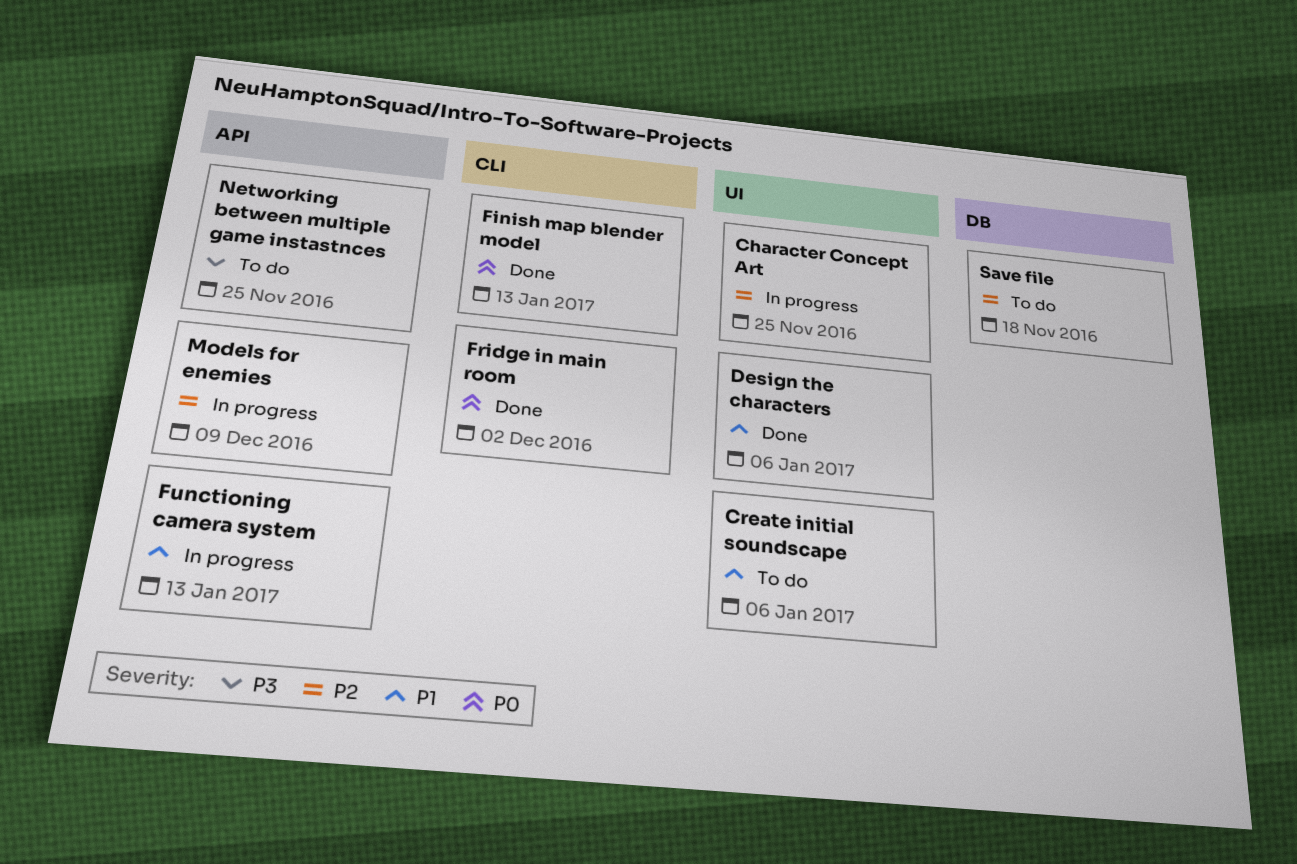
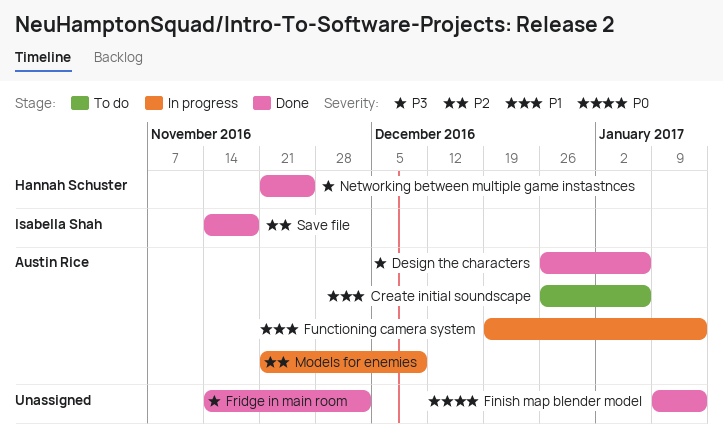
Character Concept Art: present -> none
Design the characters, priority: P1 -> P3
Fridge in main room, priority: P0 -> P3
Networking between multiple game instastnces, status: To do -> Done
Save file, status: To do -> Done

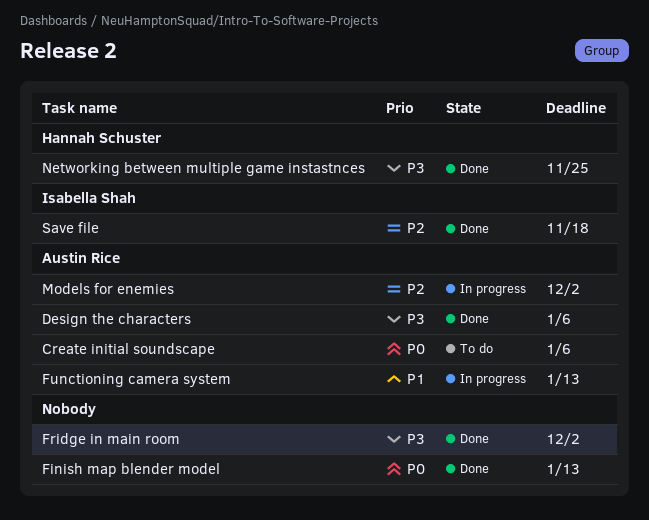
Create initial soundscape, priority: P1 -> P0
Models for enemies, due: Dec 9 -> Dec 2

